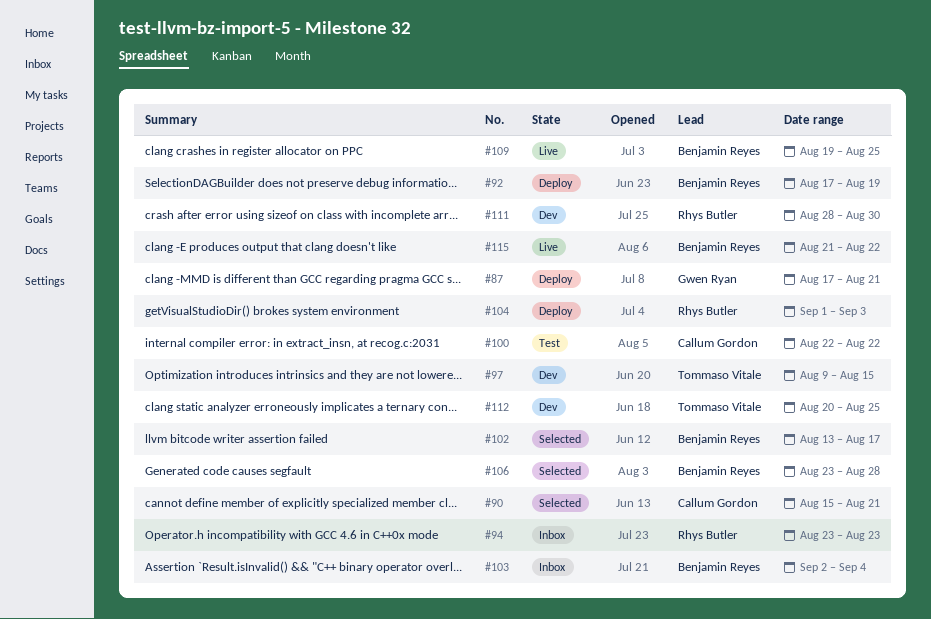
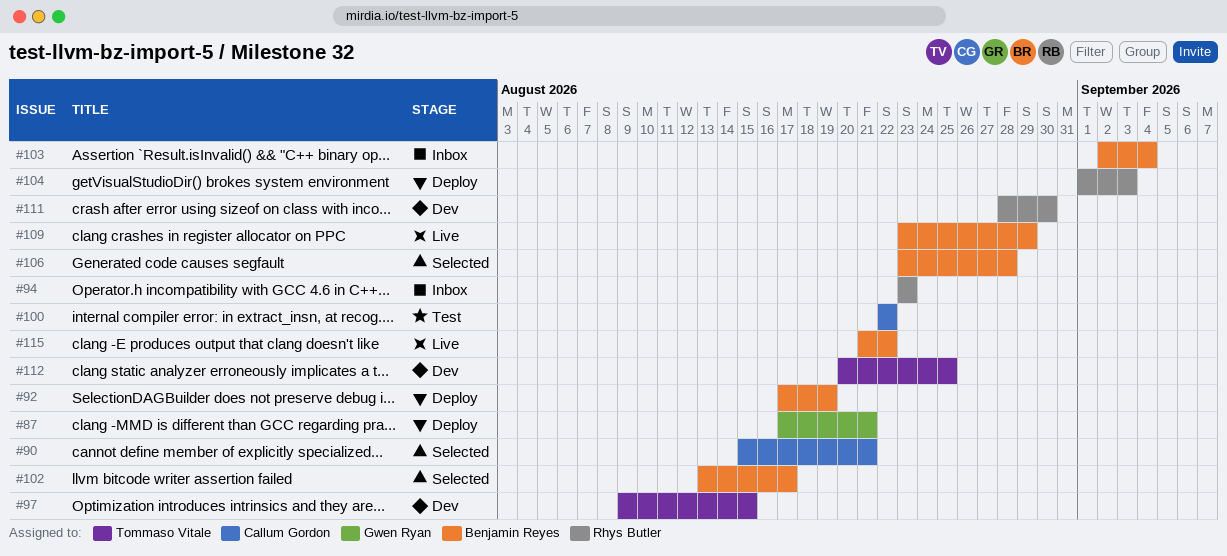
#109, start: Aug 19 -> Aug 23
#109, due: Aug 25 -> Aug 29

